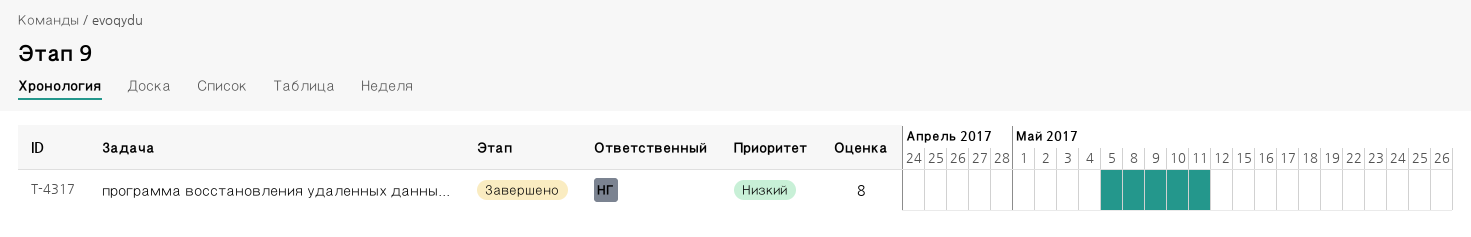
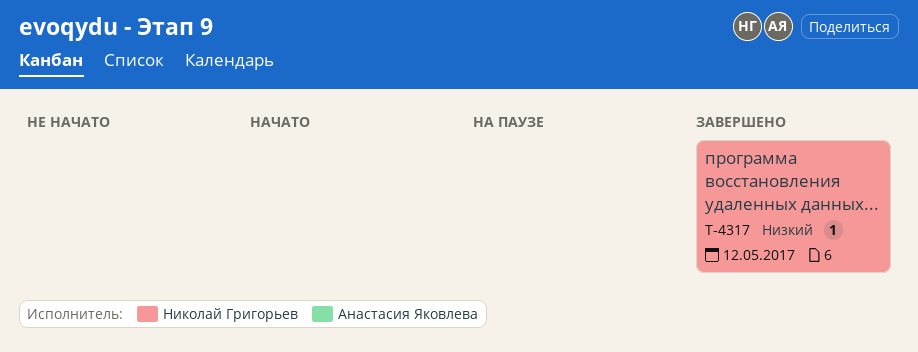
T-4317, estimate: 8 -> 1
T-4317, due: May 11 -> May 12

